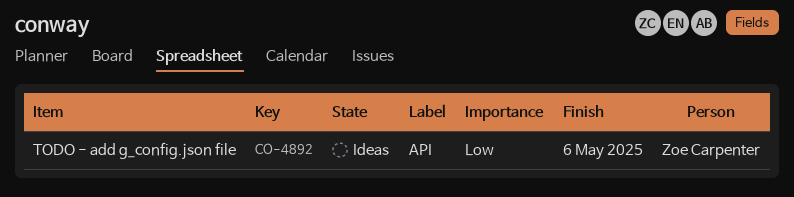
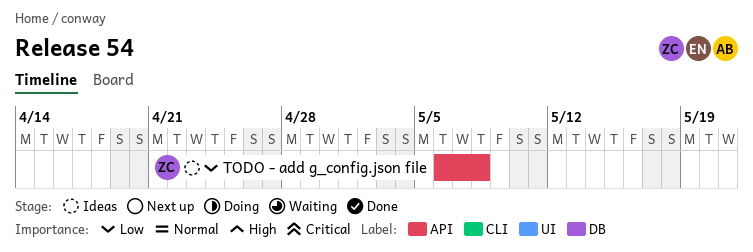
TODO - add g_config.json file, due: May 6 -> May 8

